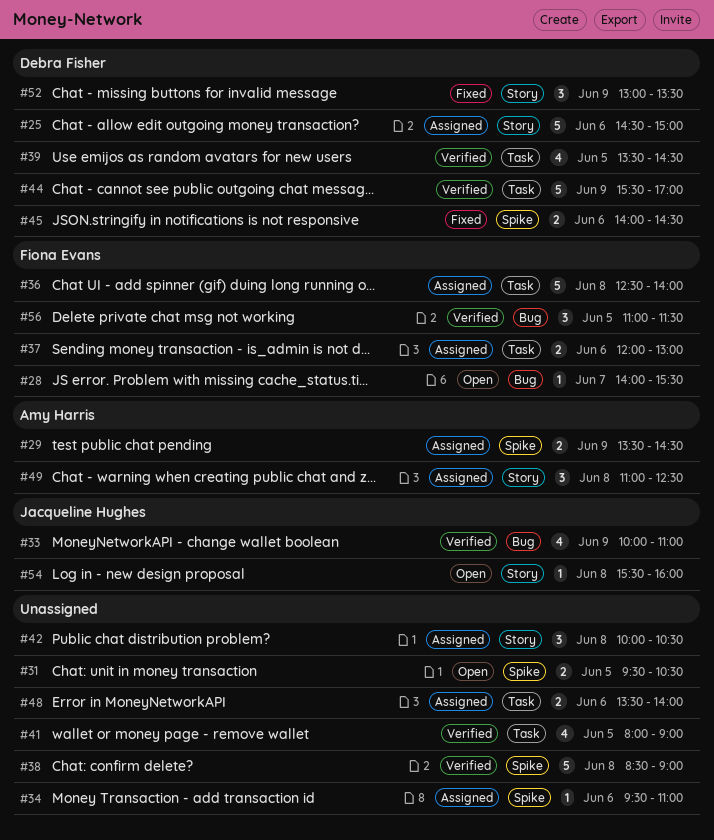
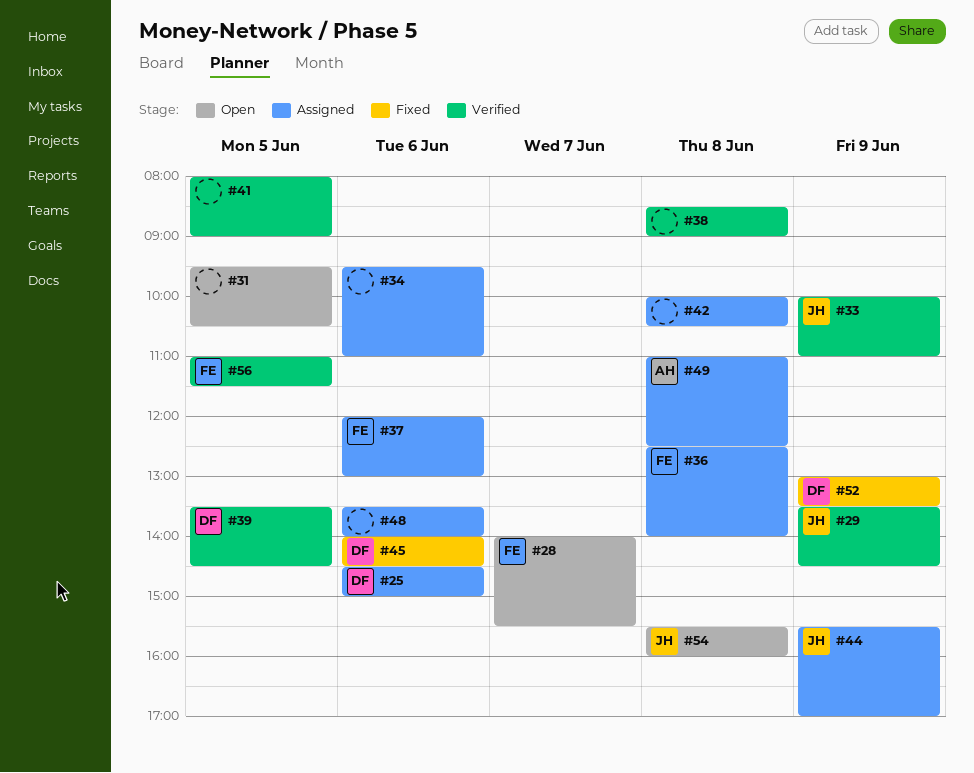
#29, status: Assigned -> Verified
#29, owner: Amy Harris -> Jacqueline Hughes
#44, status: Verified -> Assigned
#44, owner: Debra Fisher -> Jacqueline Hughes

